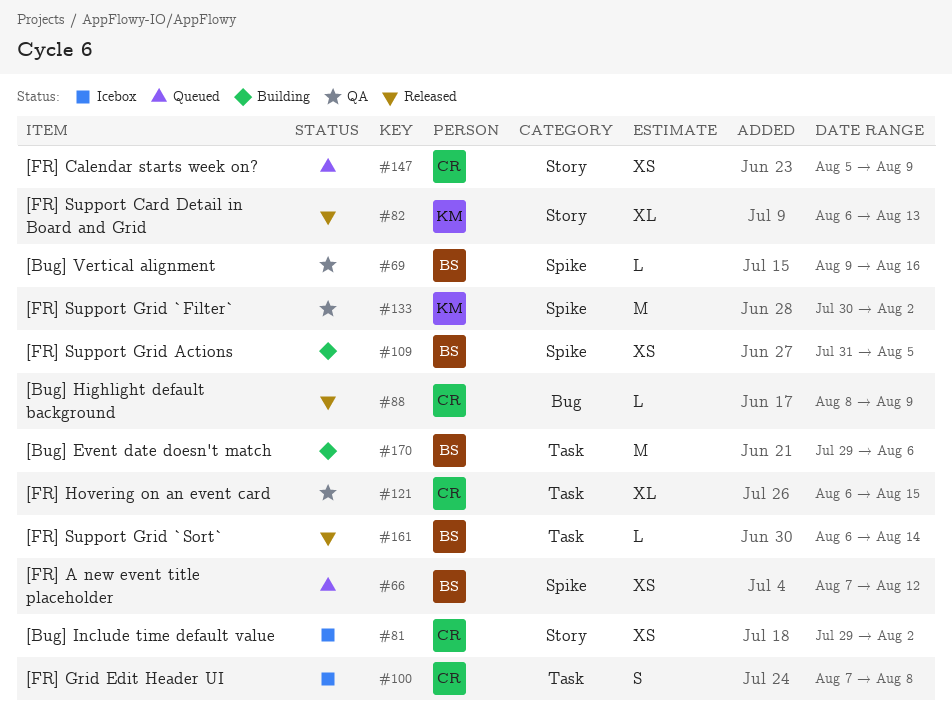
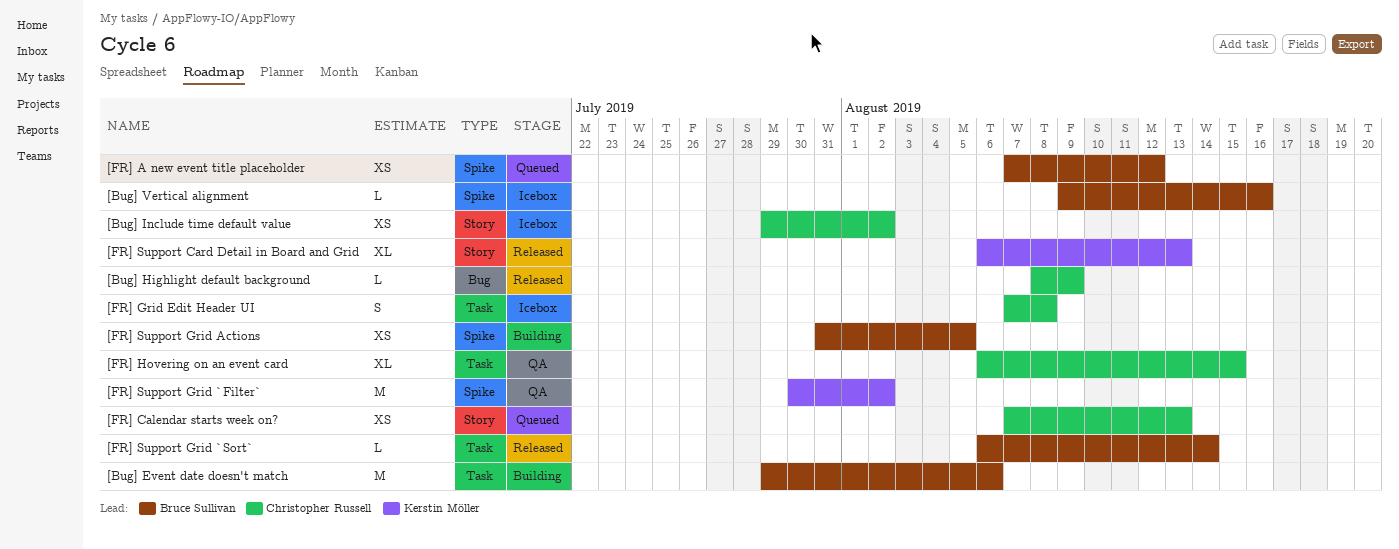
[Bug] Vertical alignment, status: QA -> Icebox
[FR] Calendar starts week on?, start: Aug 5 -> Aug 7
[FR] Calendar starts week on?, due: Aug 9 -> Aug 13

